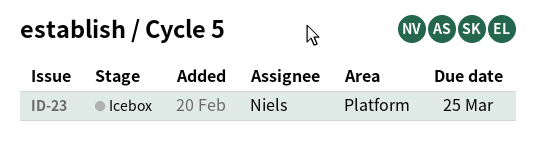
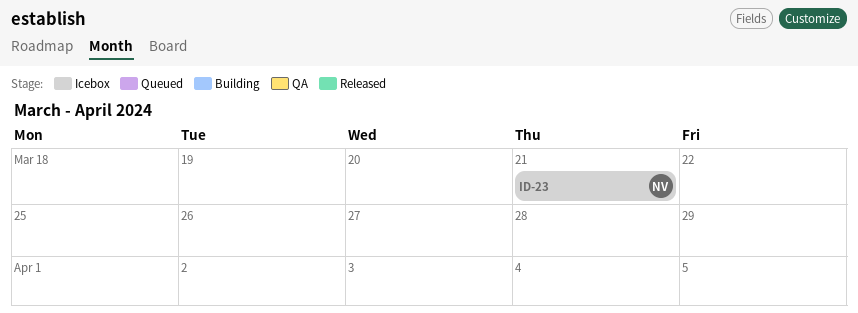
ID-23, due: Mar 25 -> Mar 21

